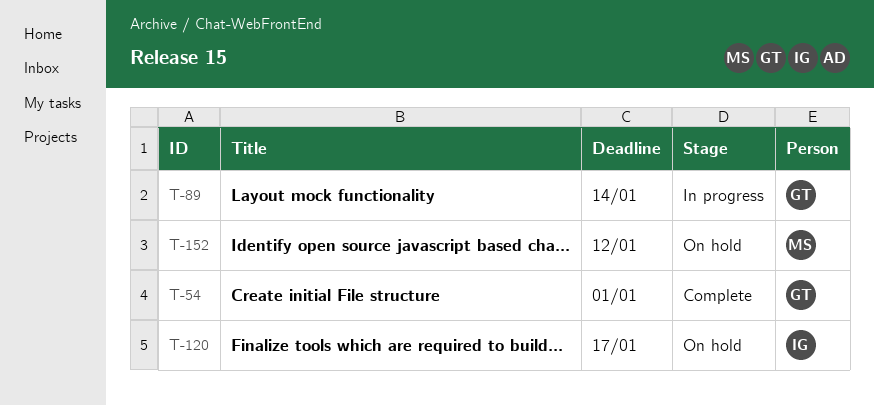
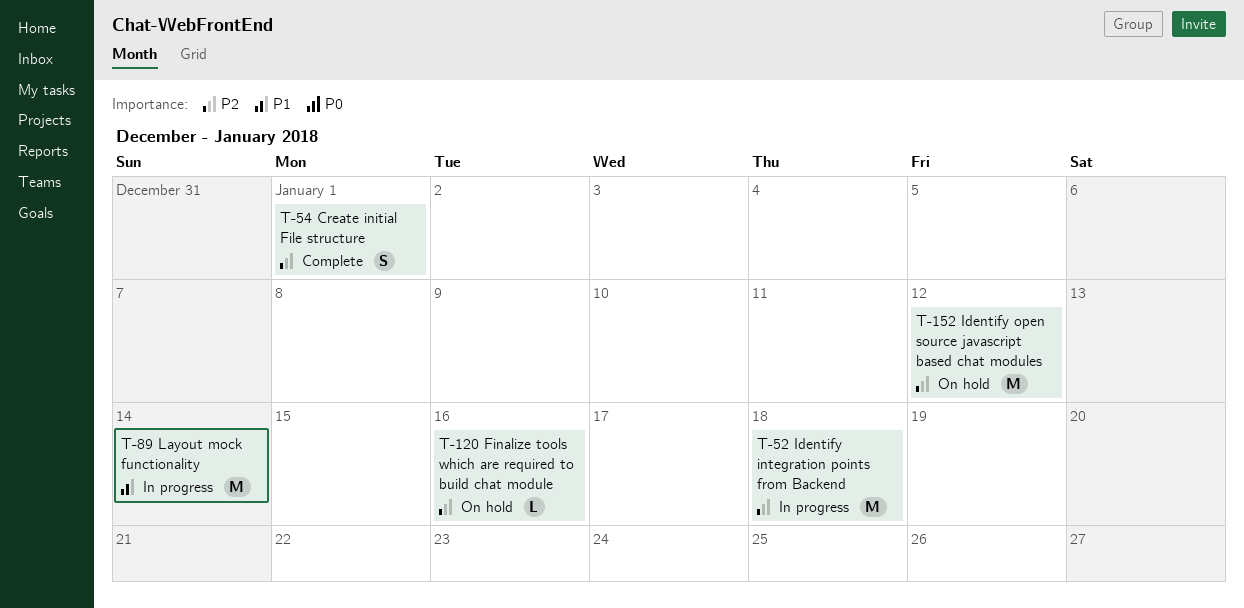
T-52: none -> present
T-120, due: Jan 17 -> Jan 16

